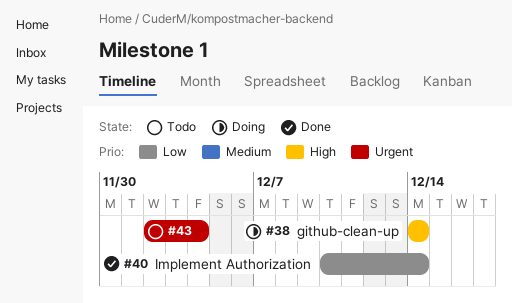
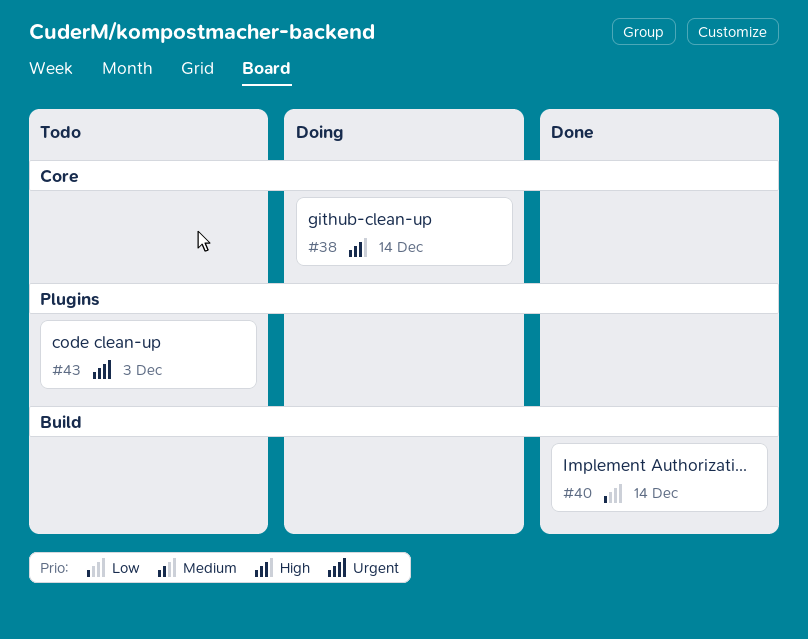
#43, due: Dec 4 -> Dec 3

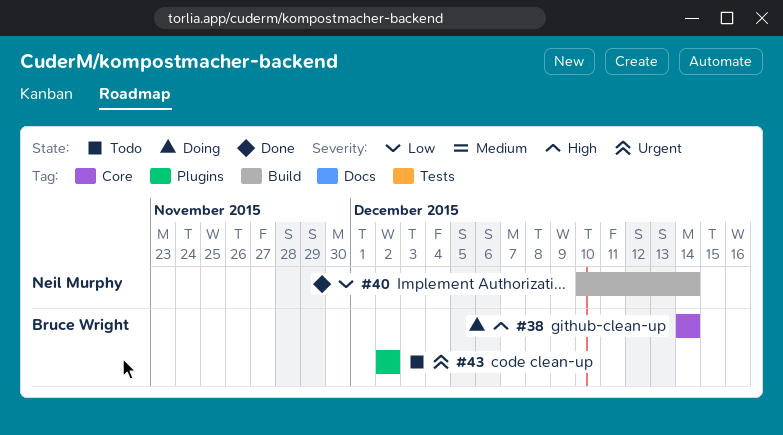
#43, due: Dec 3 -> Dec 2

